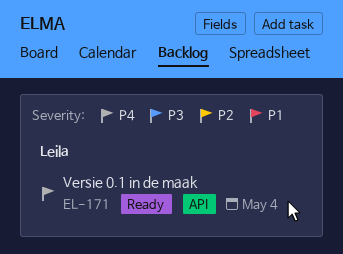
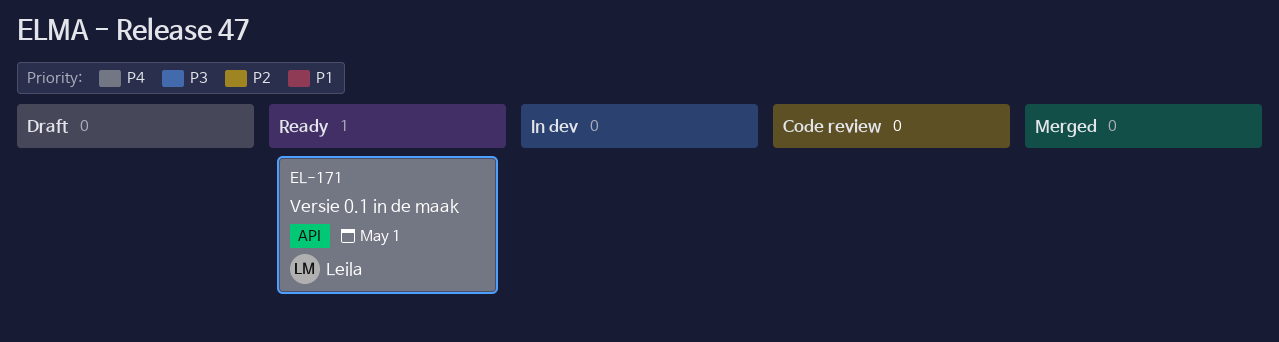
EL-171, due: May 4 -> May 1

